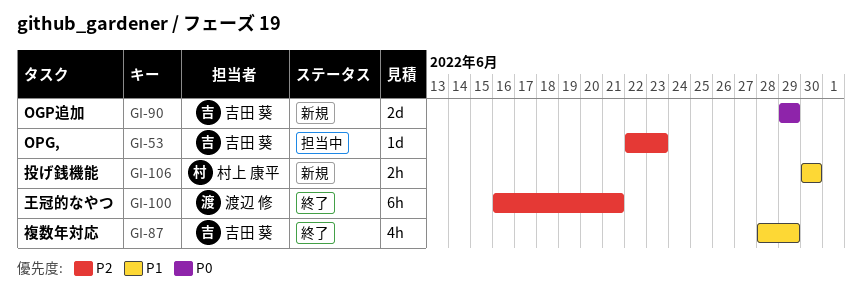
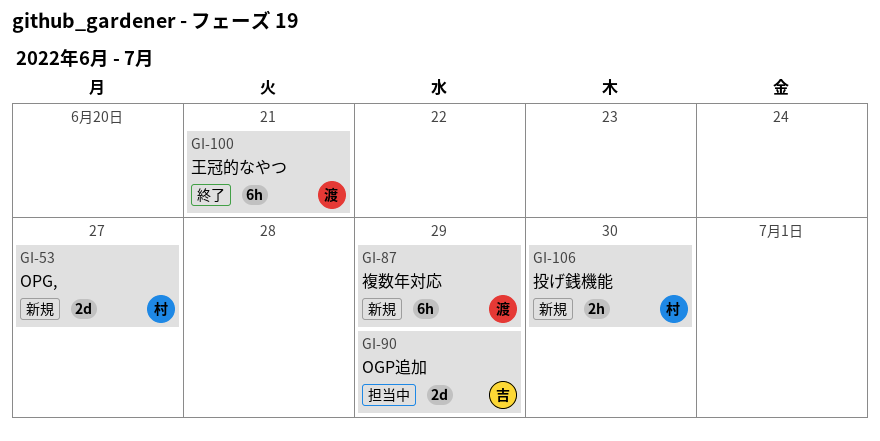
GI-53, status: 担当中 -> 新規
GI-53, owner: 吉田 葵 -> 村上 康平
GI-53, estimate: 1d -> 2d
GI-53, due: Jun 23 -> Jun 27
GI-87, status: 終了 -> 新規
GI-87, owner: 吉田 葵 -> 渡辺 修
GI-87, estimate: 4h -> 6h
GI-90, status: 新規 -> 担当中

